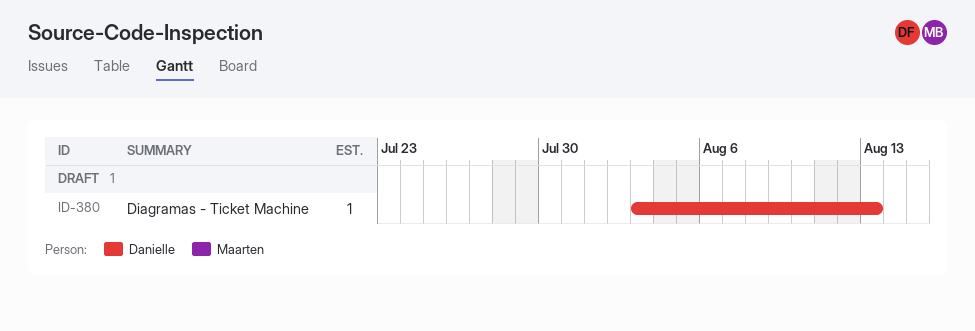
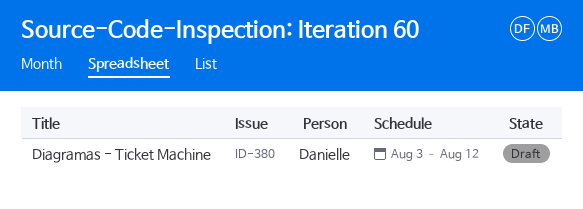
ID-380, due: Aug 13 -> Aug 12

